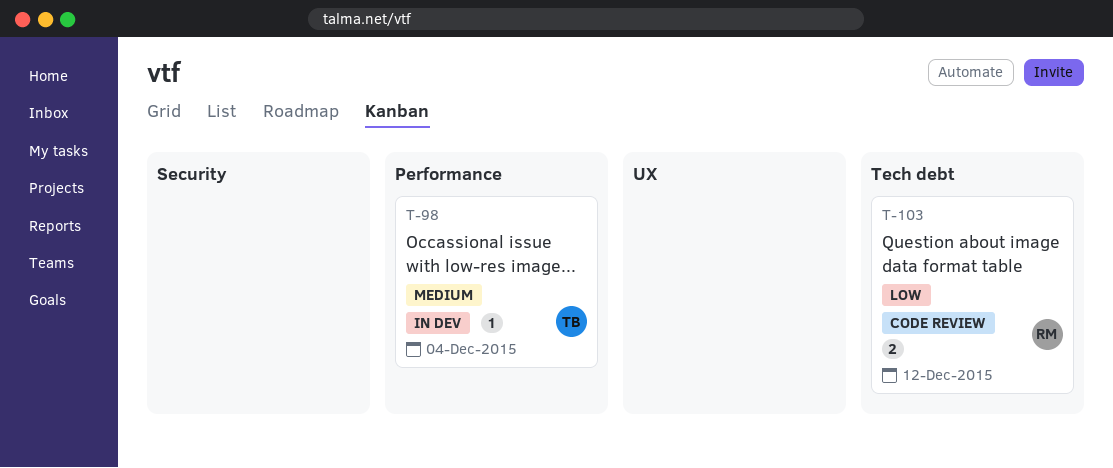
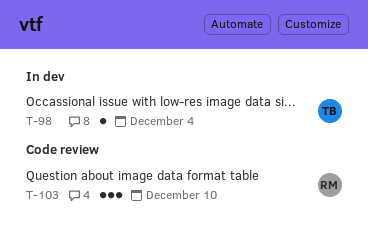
T-103, estimate: 2 -> 3
T-103, due: Dec 12 -> Dec 10

